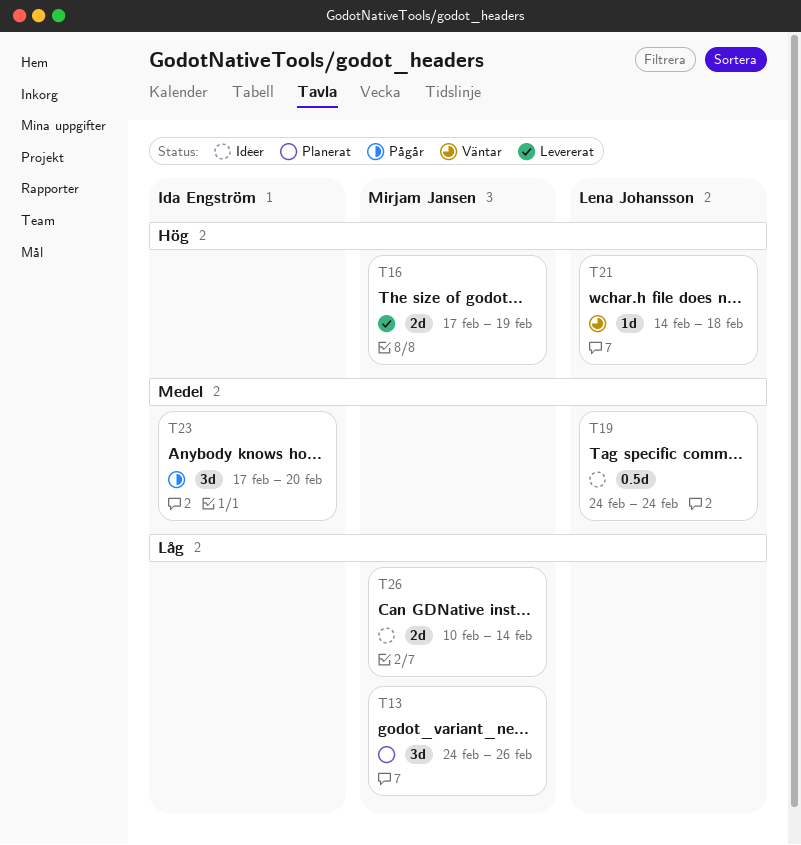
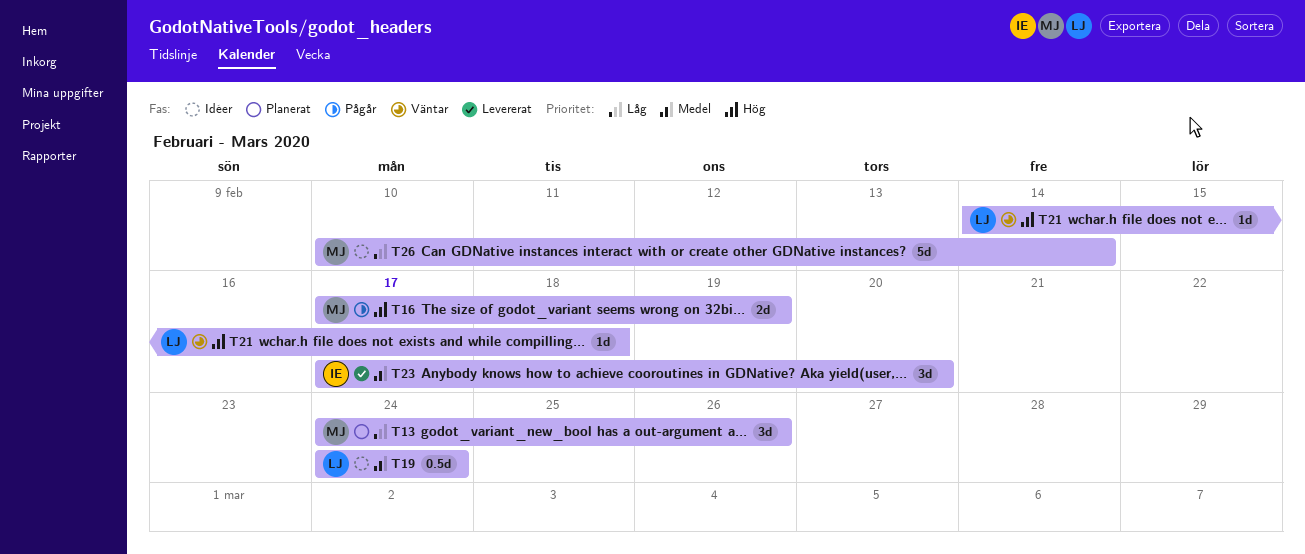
T16, status: Levererat -> Pågår
T23, status: Pågår -> Levererat
T26, estimate: 2d -> 5d

